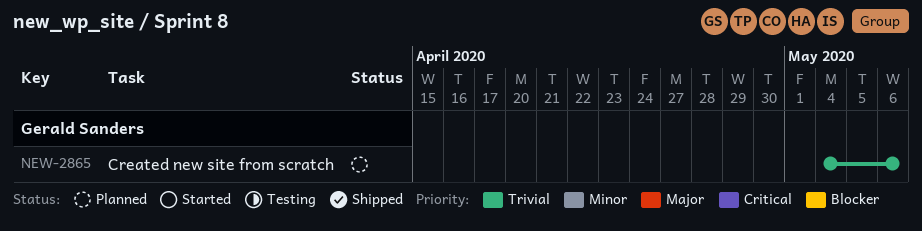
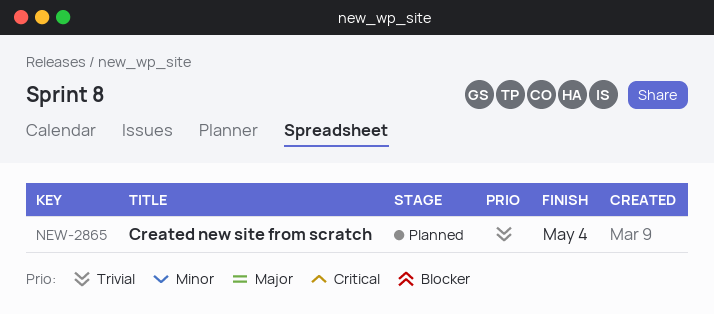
NEW-2865, due: May 6 -> May 4

